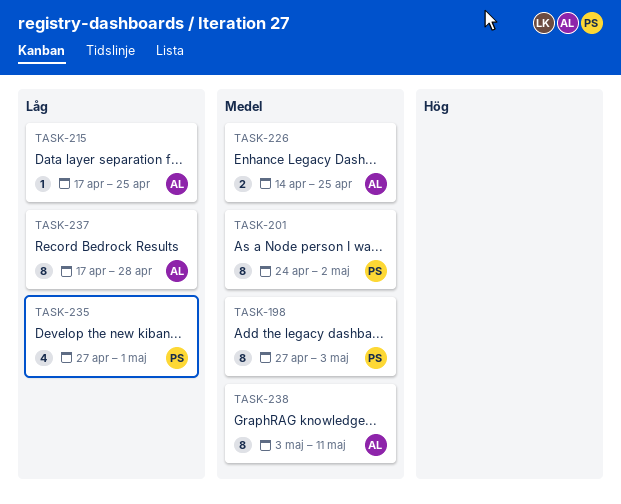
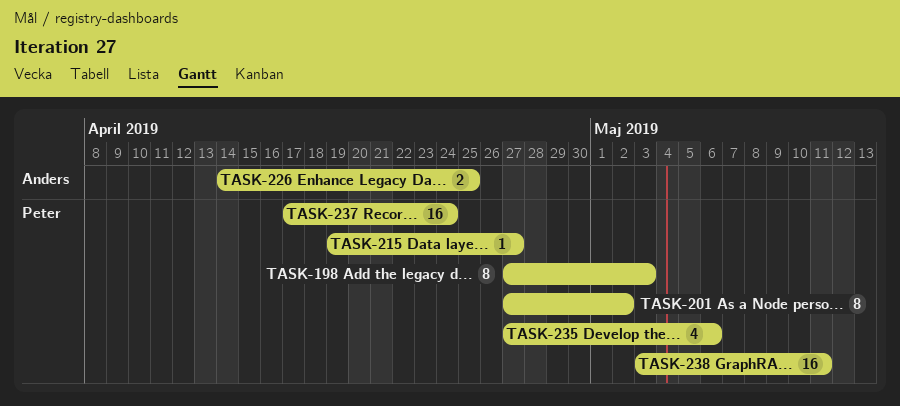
TASK-201, start: Apr 24 -> Apr 27
TASK-215, owner: Anders -> Peter
TASK-215, start: Apr 17 -> Apr 19
TASK-215, due: Apr 25 -> Apr 27
TASK-235, due: May 1 -> May 6
TASK-237, owner: Anders -> Peter
TASK-237, estimate: 8 -> 16
TASK-237, due: Apr 28 -> Apr 24
TASK-238, owner: Anders -> Peter
TASK-238, estimate: 8 -> 16

